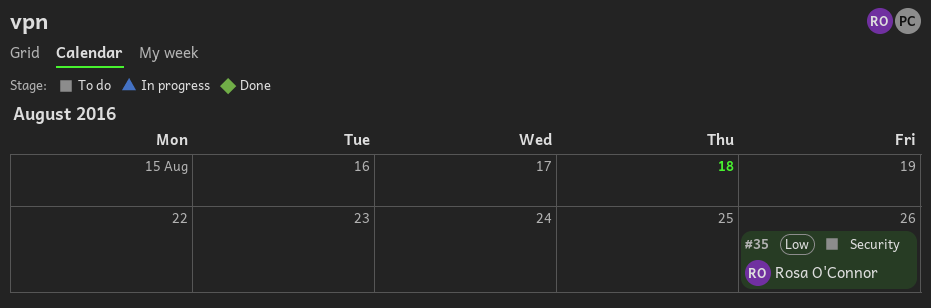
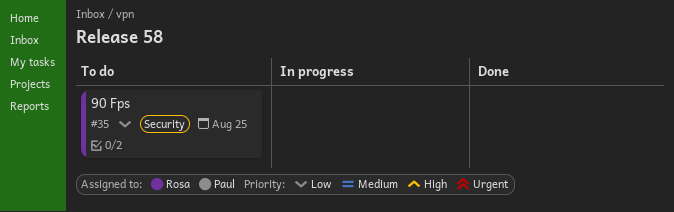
#35, due: Aug 26 -> Aug 25

